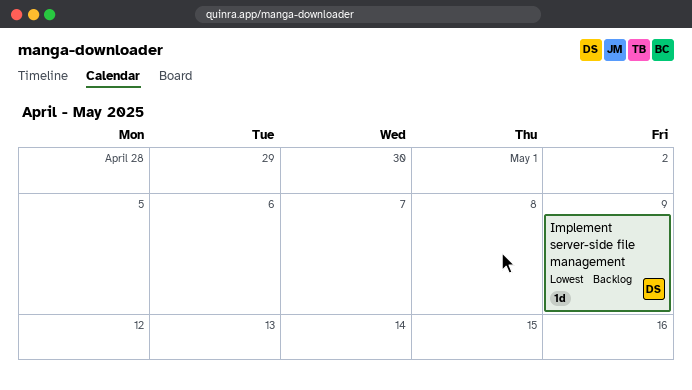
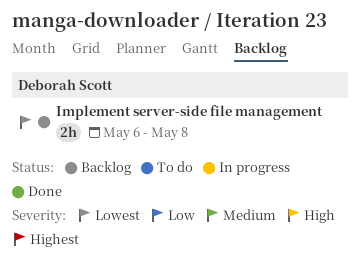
Implement server-side file management, estimate: 1d -> 2h
Implement server-side file management, due: May 9 -> May 8

